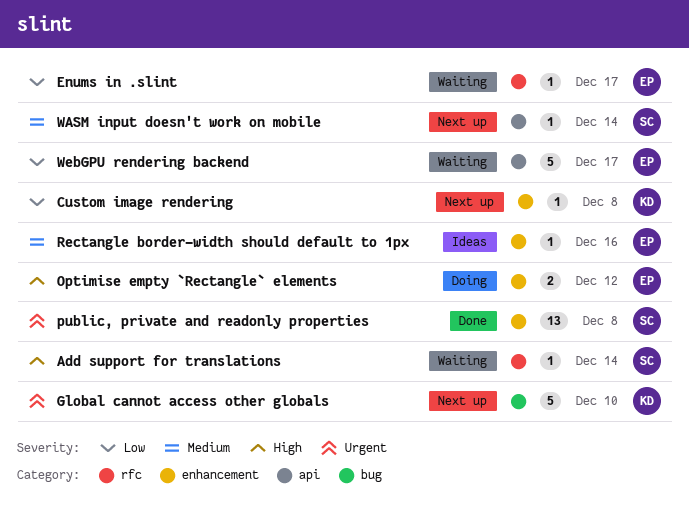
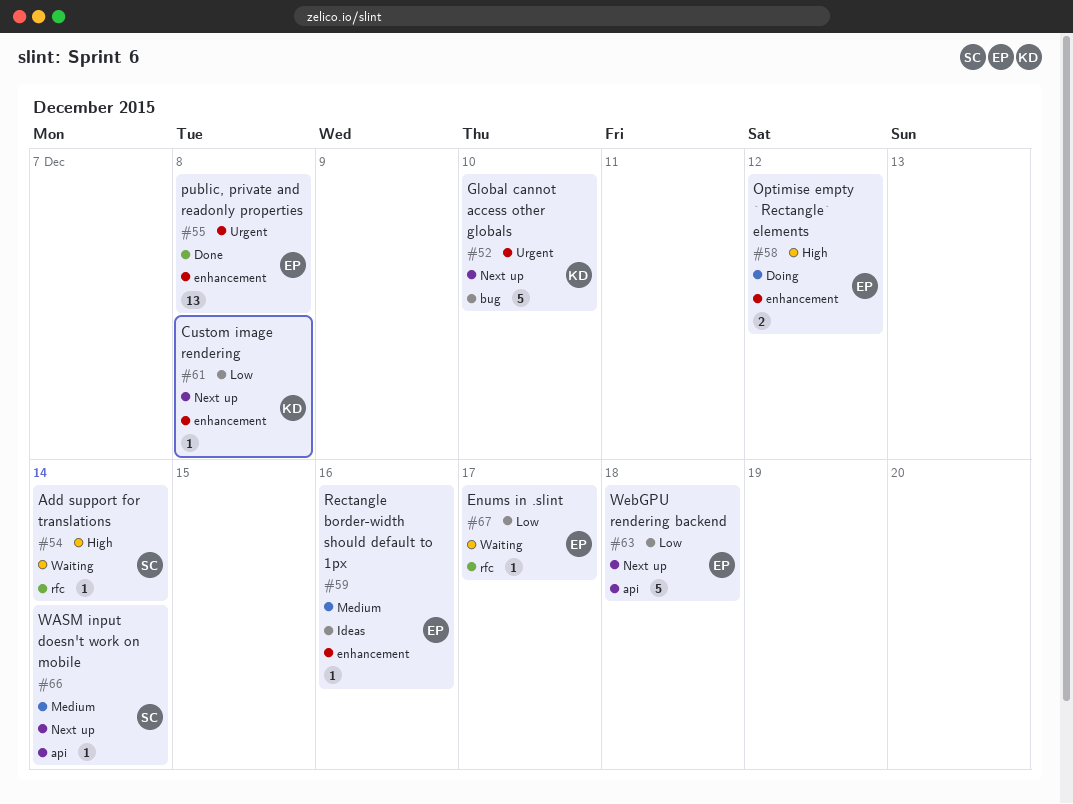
public, private and readonly properties, owner: SC -> EP
WebGPU rendering backend, status: Waiting -> Next up
WebGPU rendering backend, due: Dec 17 -> Dec 18

